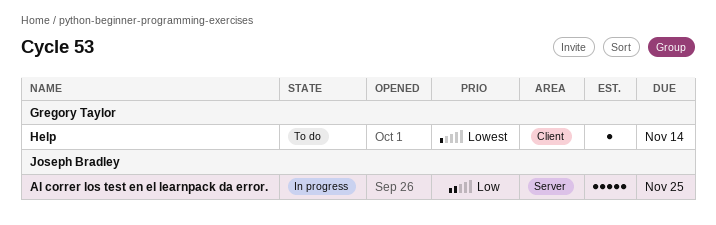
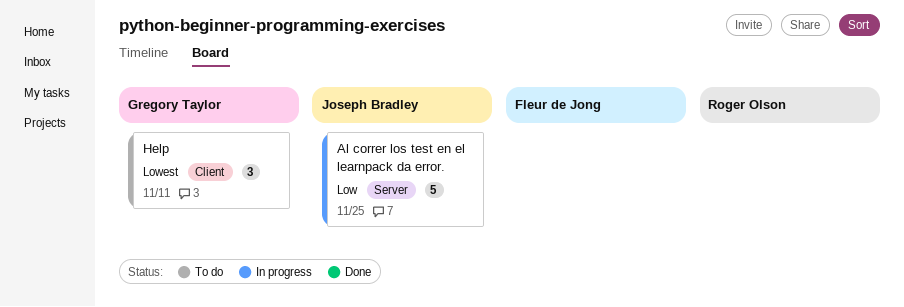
Help, estimate: 1 -> 3
Help, due: Nov 14 -> Nov 11

